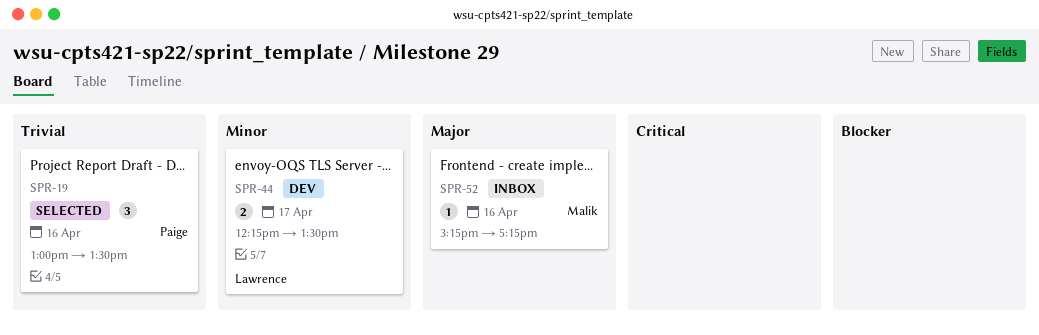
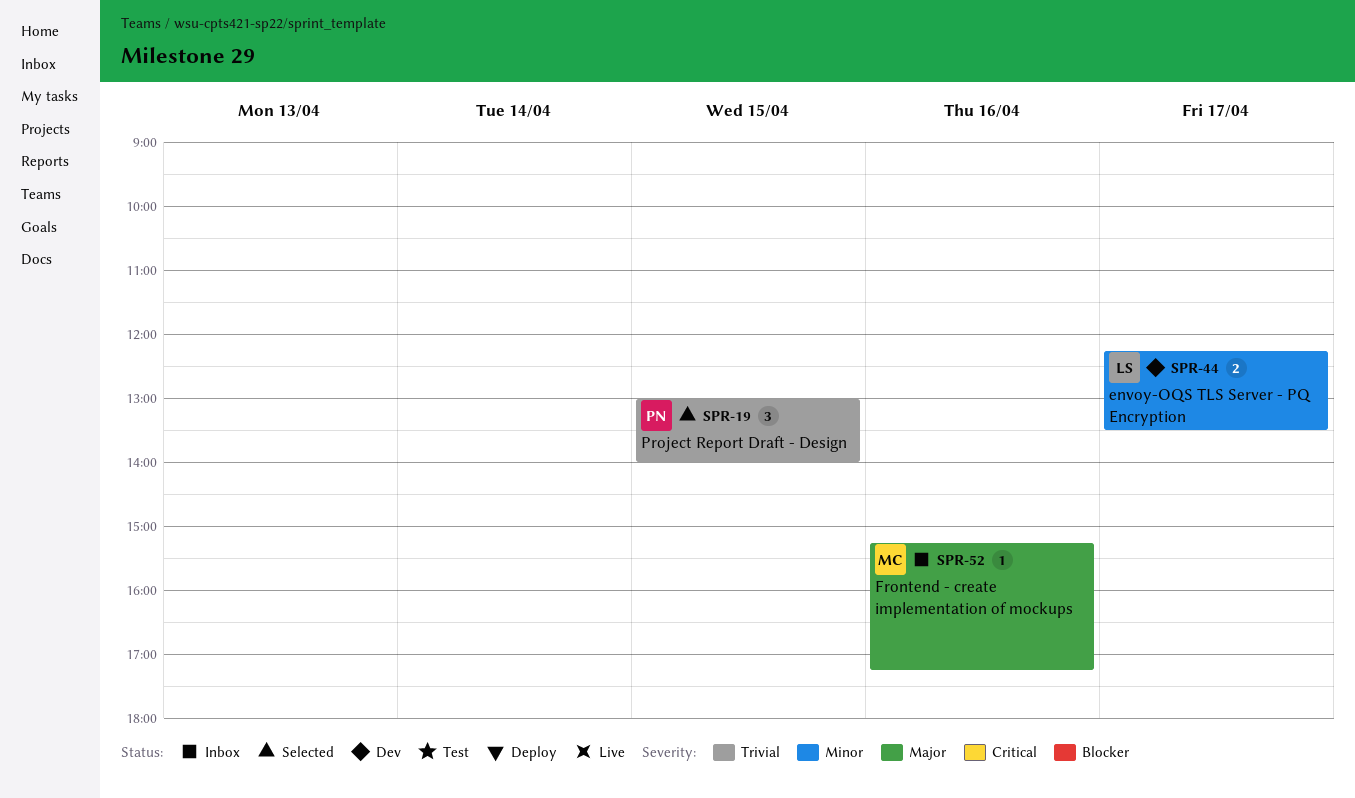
SPR-19, day: Apr 16 -> Apr 15
SPR-19, ends: 13:30 -> 14:00

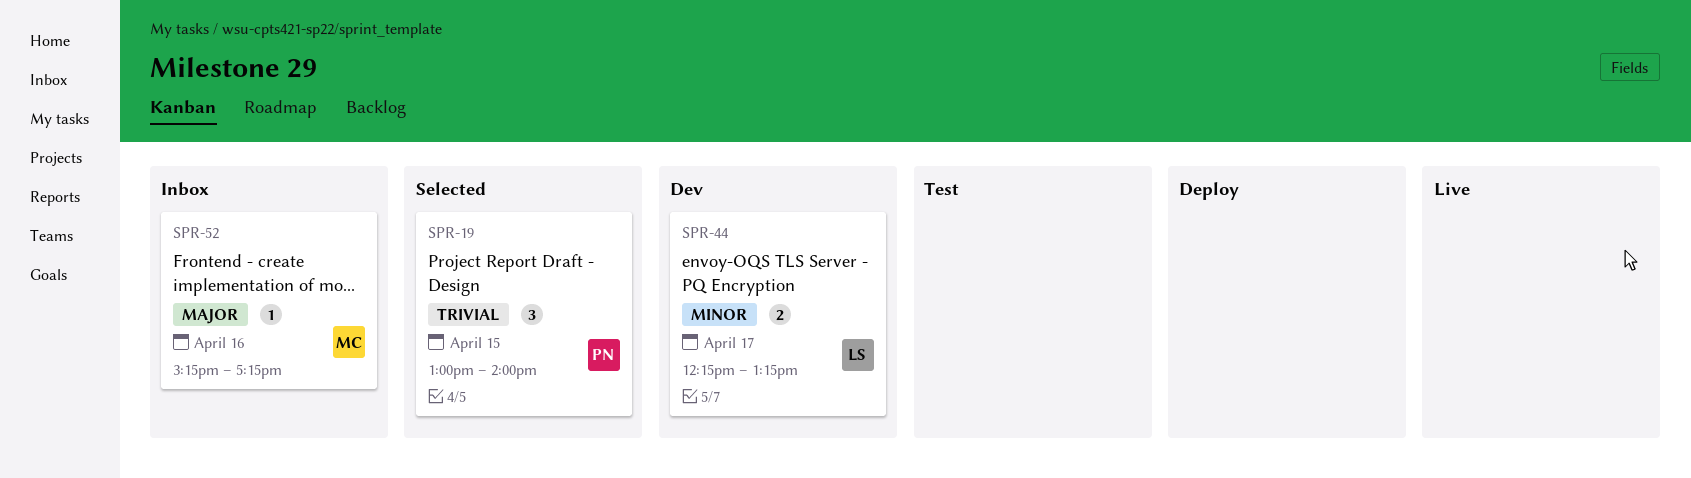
SPR-44, ends: 13:30 -> 13:15

